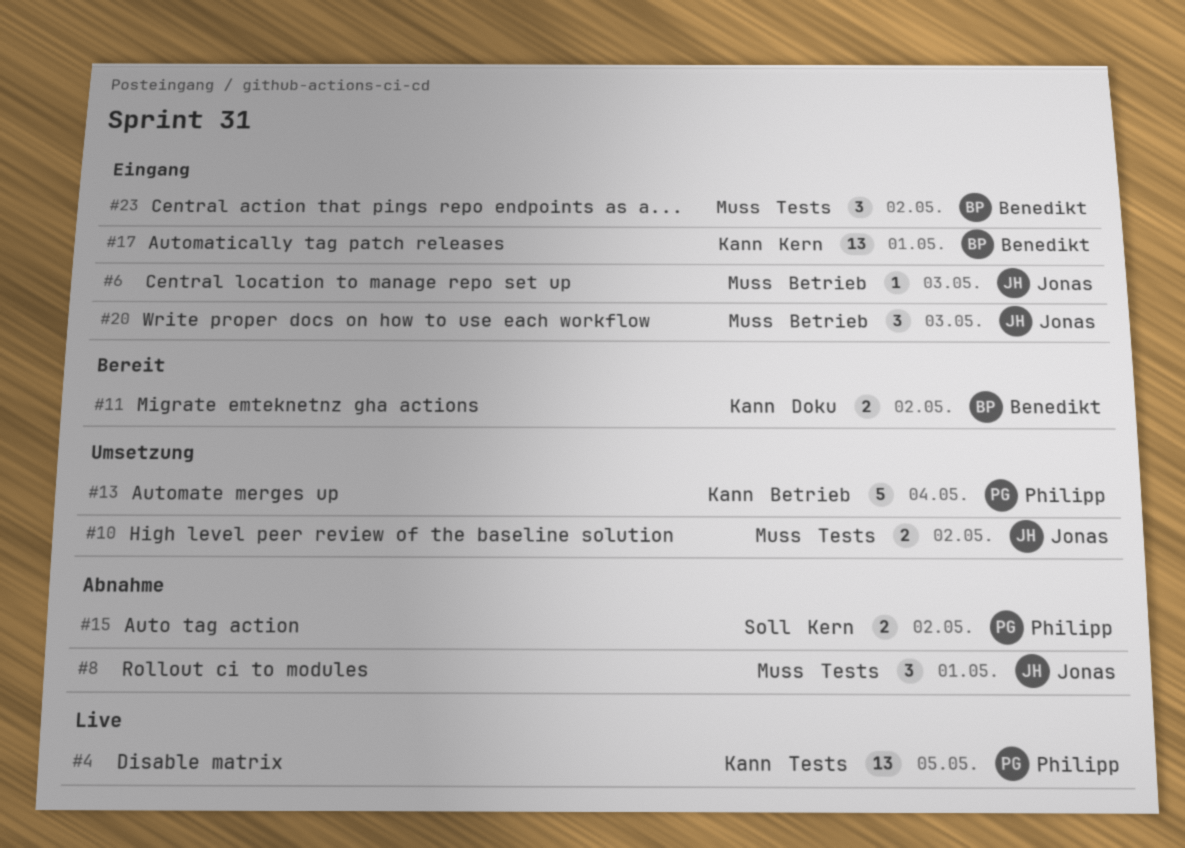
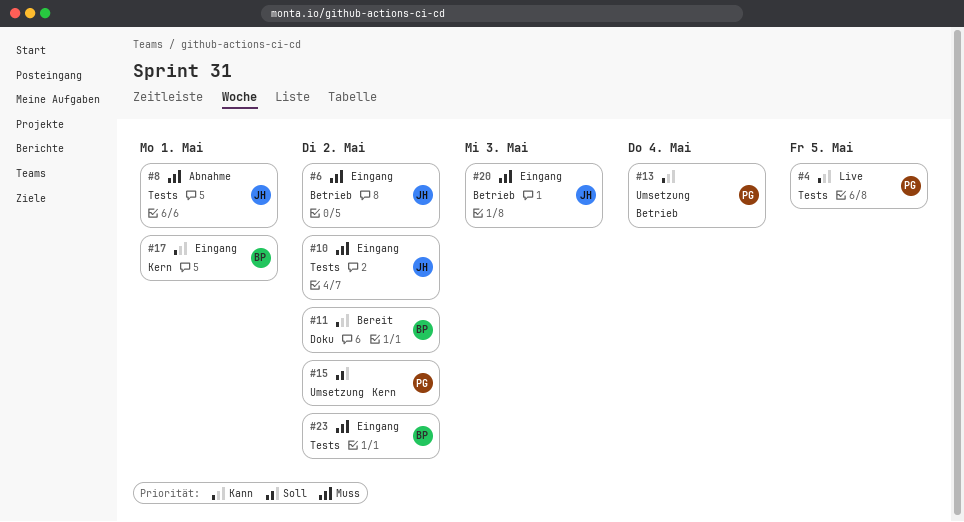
#6, due: May 3 -> May 2
#10, status: Umsetzung -> Eingang
#15, status: Abnahme -> Umsetzung

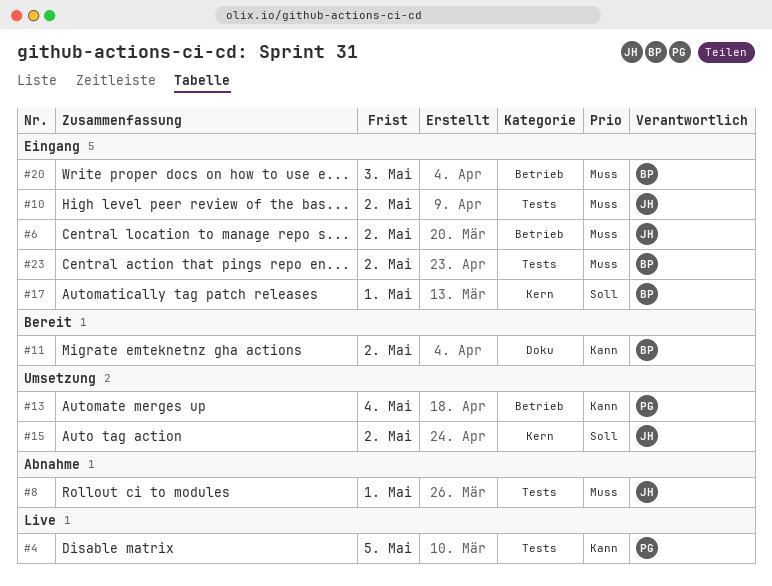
#15, owner: PG -> JH
#17, priority: Kann -> Soll
#20, owner: JH -> BP

